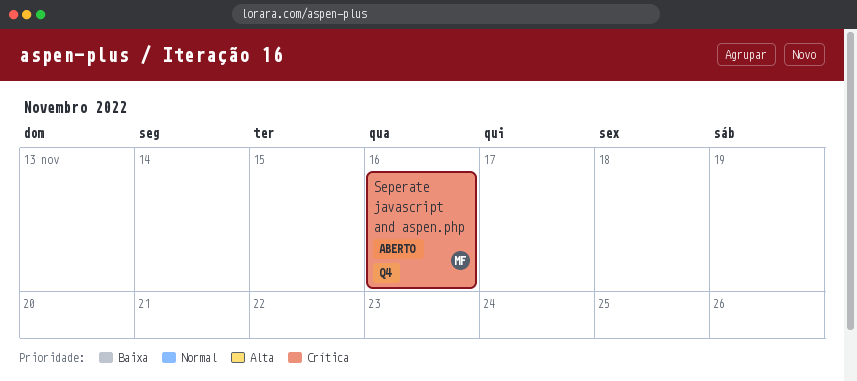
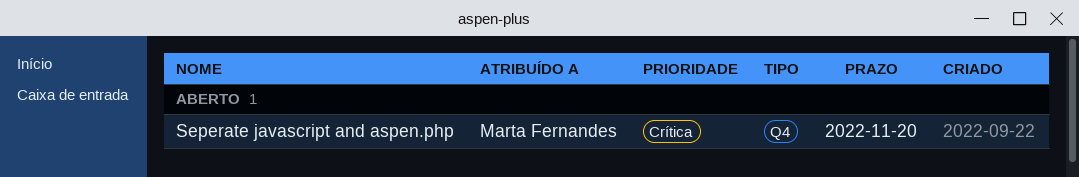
Seperate javascript and aspen.php, due: Nov 16 -> Nov 20

